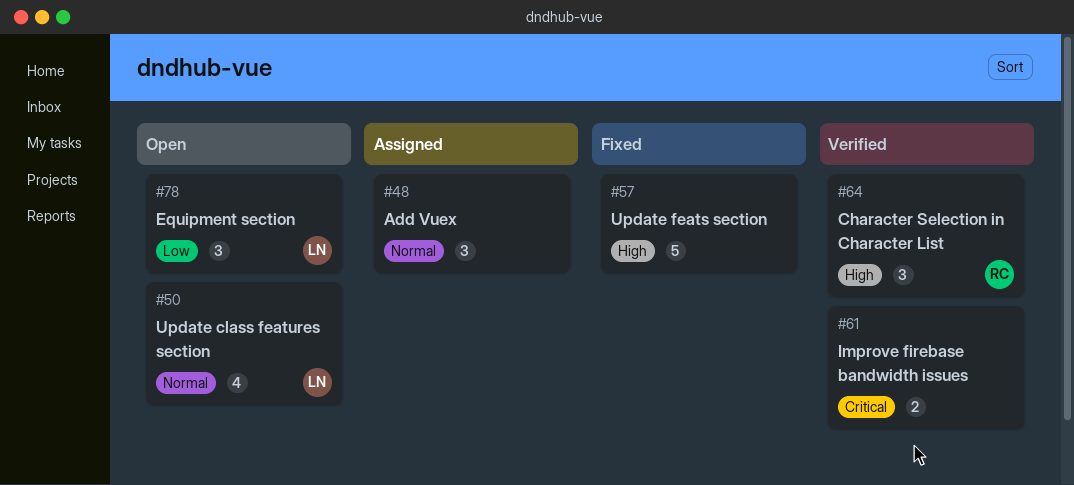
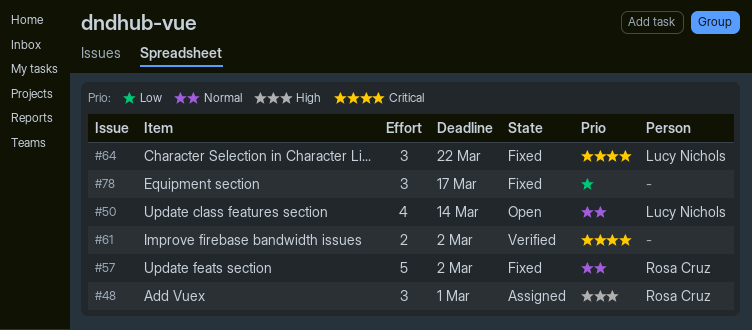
#48, owner: none -> Rosa Cruz
#48, priority: Normal -> High
#57, owner: none -> Rosa Cruz
#57, priority: High -> Normal
#64, status: Verified -> Fixed
#64, owner: Rosa Cruz -> Lucy Nichols
#64, priority: High -> Critical
#78, status: Open -> Fixed
#78, owner: Lucy Nichols -> none

